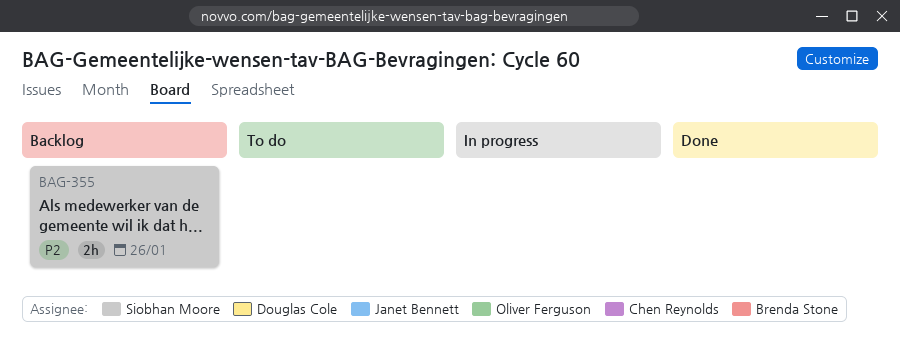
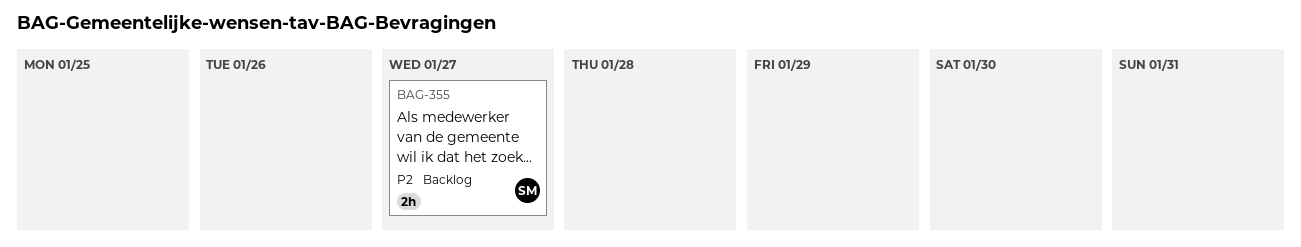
BAG-355, due: Jan 26 -> Jan 27

